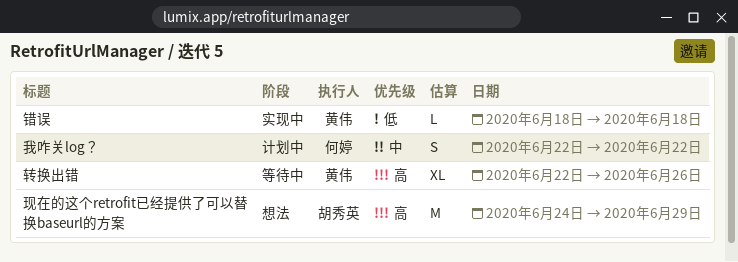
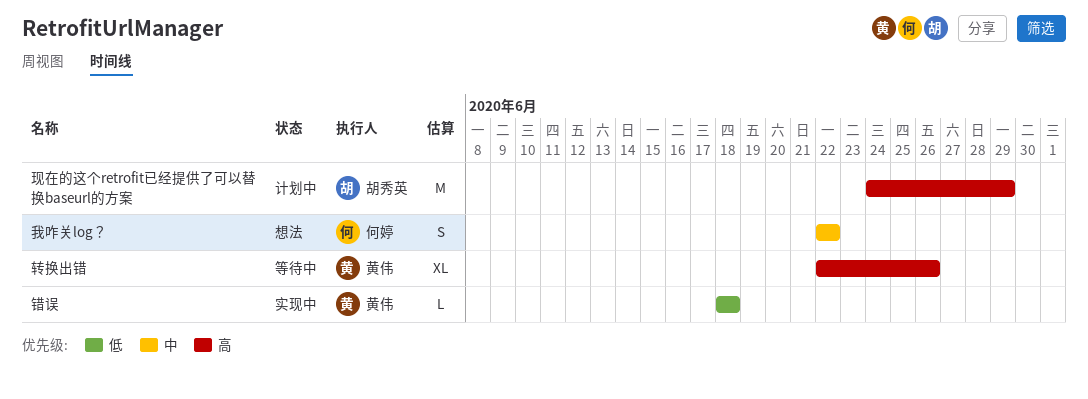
我咋关log？, status: 计划中 -> 想法
现在的这个retrofit已经提供了可以替换baseurl的方案, status: 想法 -> 计划中

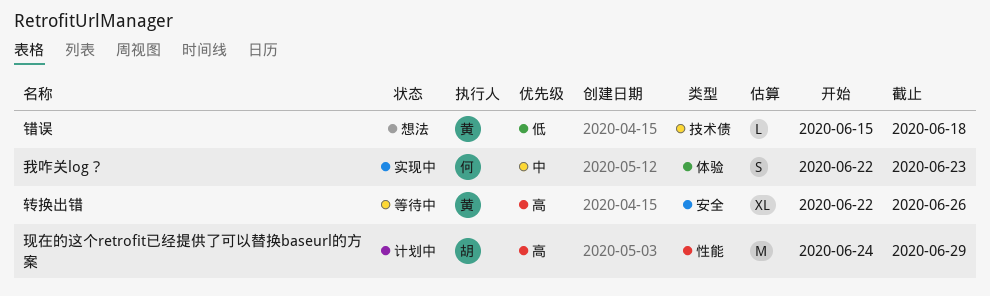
我咋关log？, status: 想法 -> 实现中
我咋关log？, due: Jun 22 -> Jun 23
错误, status: 实现中 -> 想法
错误, start: Jun 18 -> Jun 15

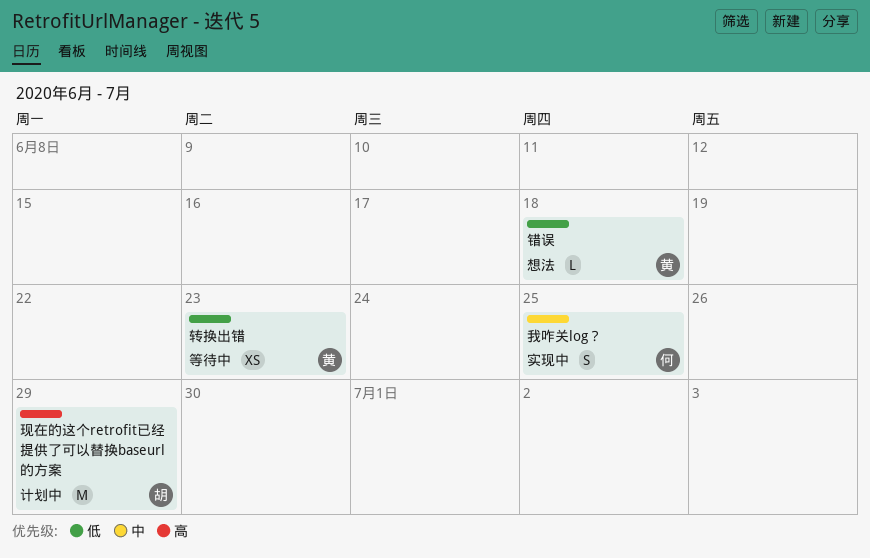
我咋关log？, due: Jun 23 -> Jun 25
转换出错, priority: 高 -> 低
转换出错, estimate: XL -> XS
转换出错, due: Jun 26 -> Jun 23

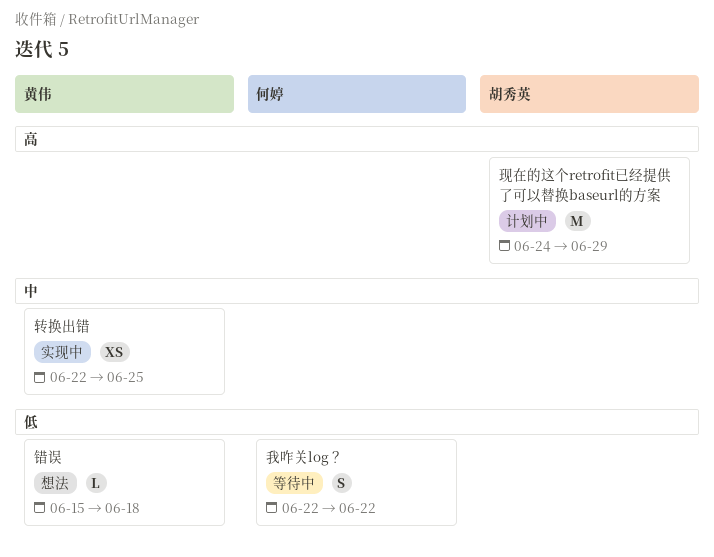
我咋关log？, status: 实现中 -> 等待中
我咋关log？, priority: 中 -> 低
我咋关log？, due: Jun 25 -> Jun 22
转换出错, status: 等待中 -> 实现中
转换出错, priority: 低 -> 中
转换出错, due: Jun 23 -> Jun 25

